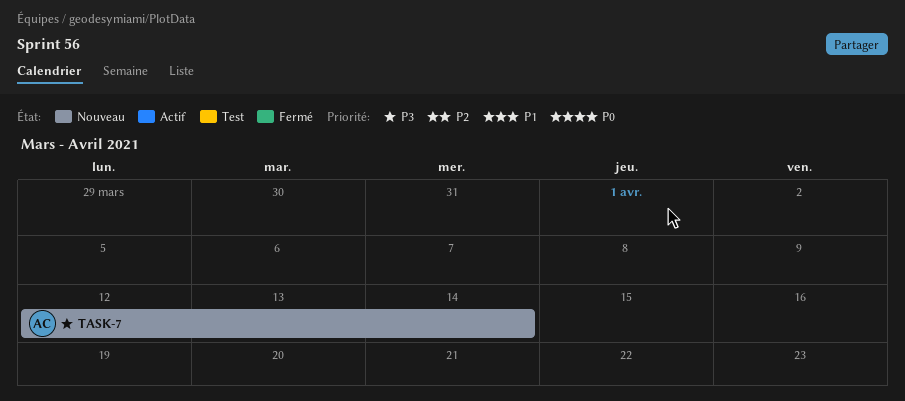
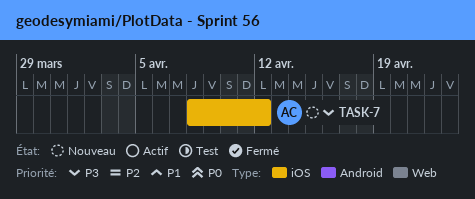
TASK-7, start: Apr 12 -> Apr 8
TASK-7, due: Apr 14 -> Apr 12

